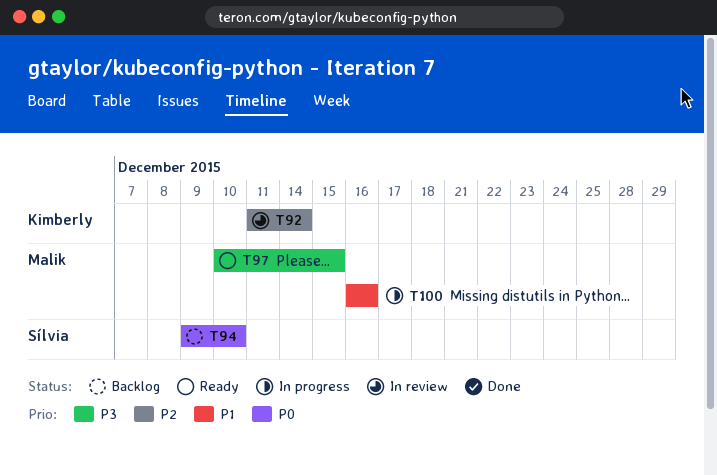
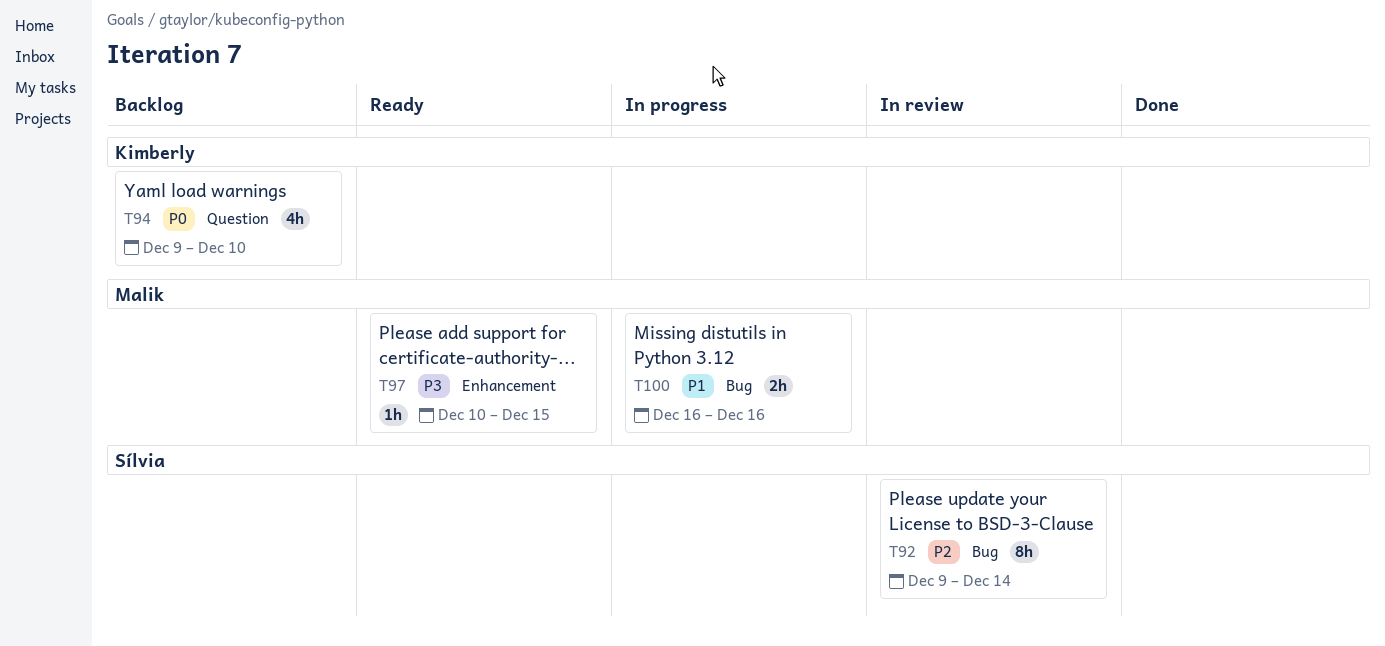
T92, owner: Kimberly -> Sílvia
T92, start: Dec 11 -> Dec 9
T94, owner: Sílvia -> Kimberly

